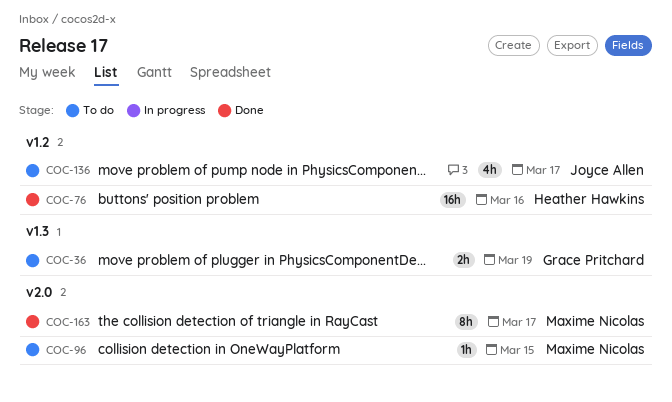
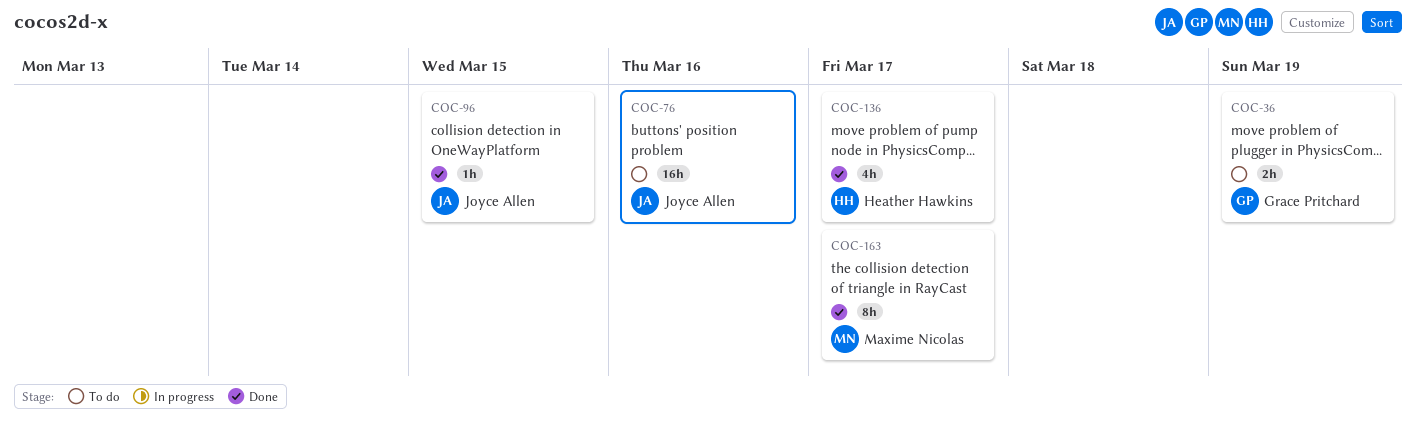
COC-76, status: Done -> To do
COC-76, owner: Heather Hawkins -> Joyce Allen
COC-96, status: To do -> Done
COC-96, owner: Maxime Nicolas -> Joyce Allen
COC-136, status: To do -> Done
COC-136, owner: Joyce Allen -> Heather Hawkins

